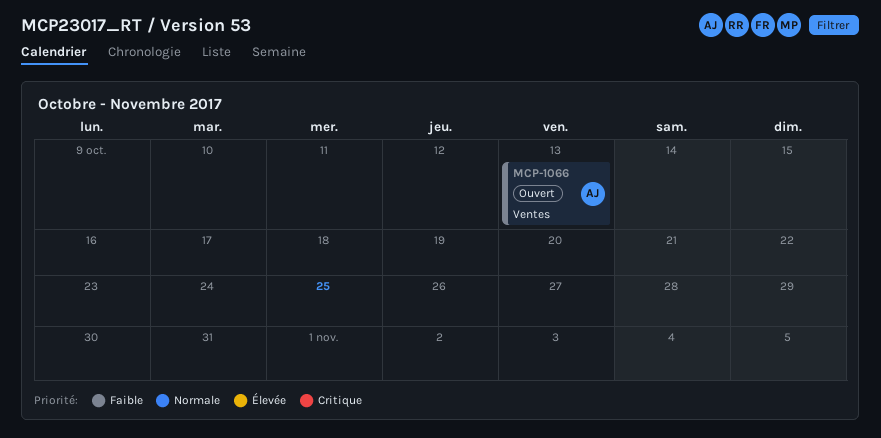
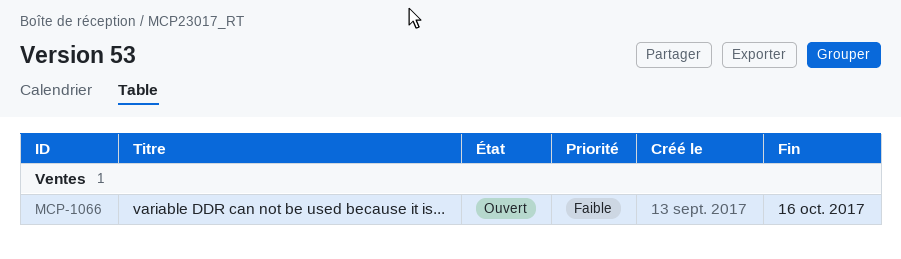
MCP-1066, due: Oct 13 -> Oct 16

